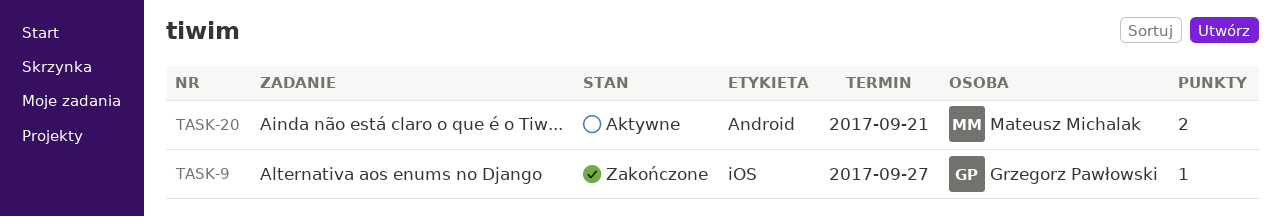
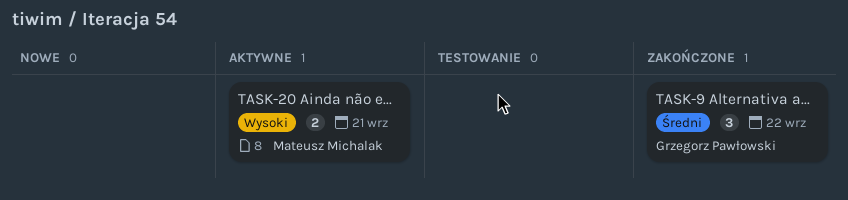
TASK-9, estimate: 1 -> 3
TASK-9, due: Sep 27 -> Sep 22

